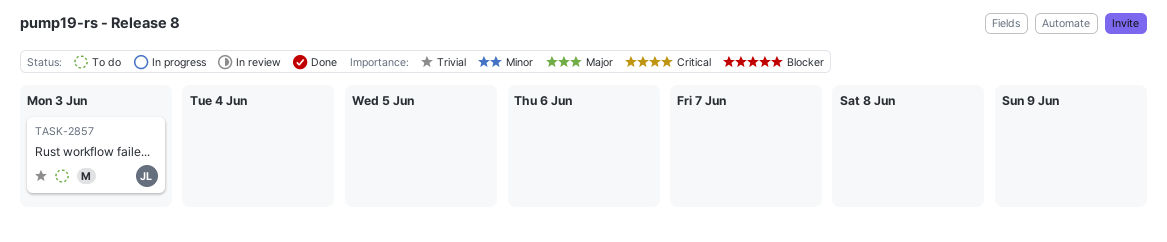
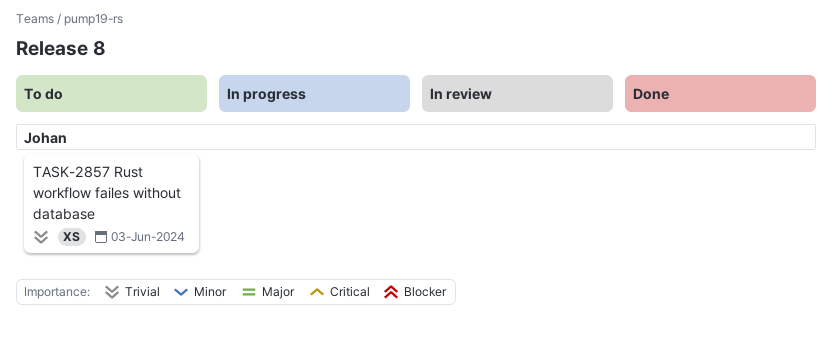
TASK-2857, estimate: M -> XS

